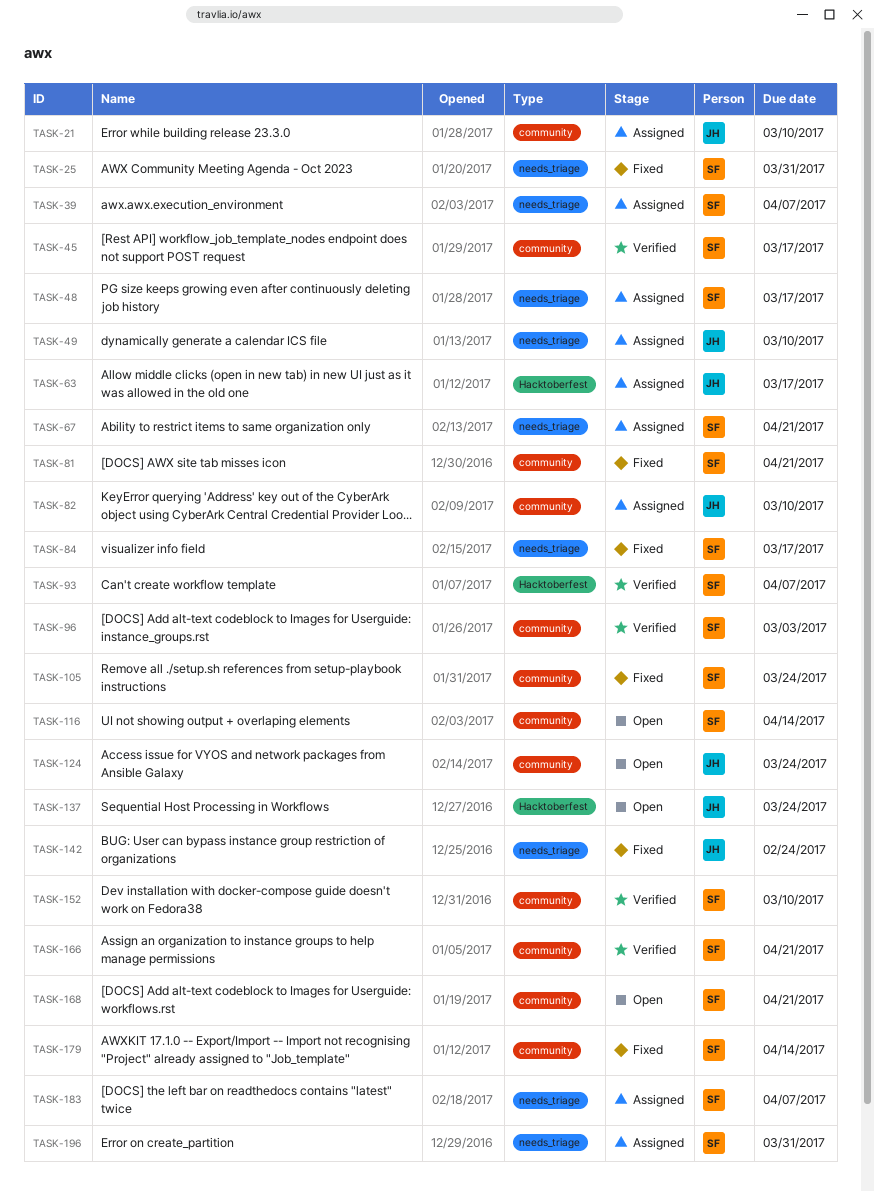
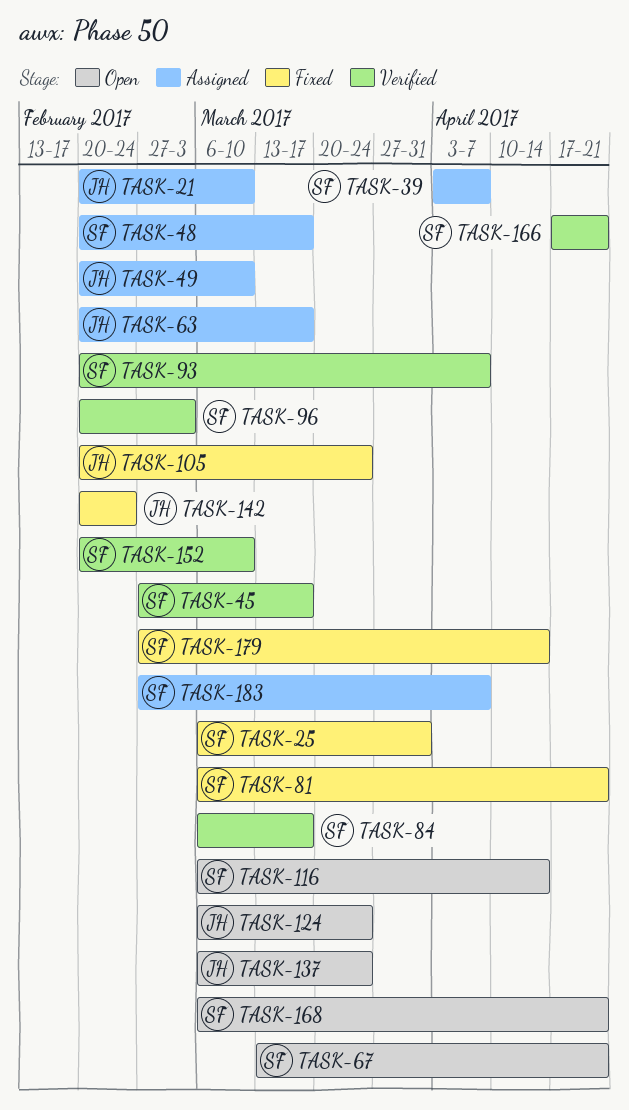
TASK-67, status: Assigned -> Open
TASK-82: present -> none
TASK-84, status: Fixed -> Verified
TASK-105, owner: SF -> JH
TASK-196: present -> none

